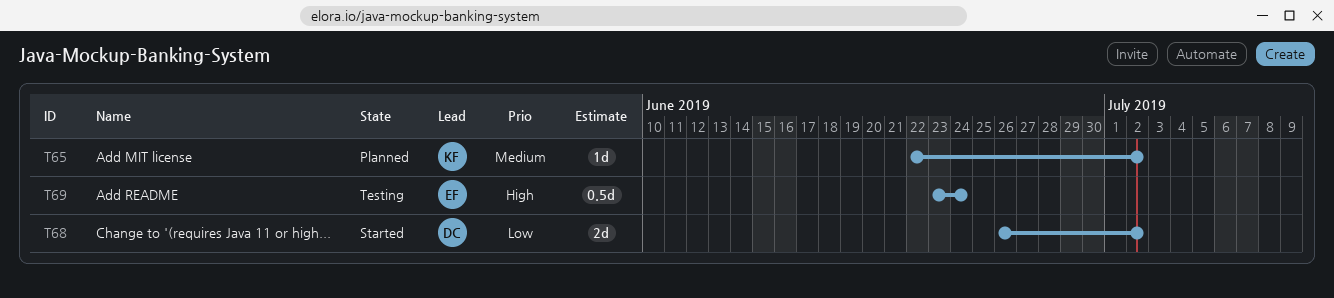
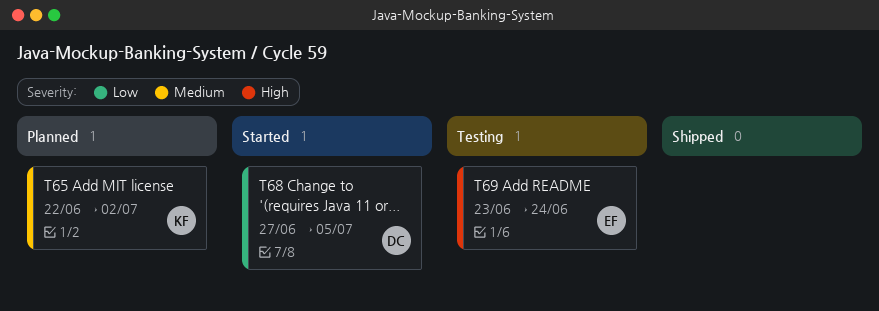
T68, start: Jun 26 -> Jun 27
T68, due: Jul 2 -> Jul 5

